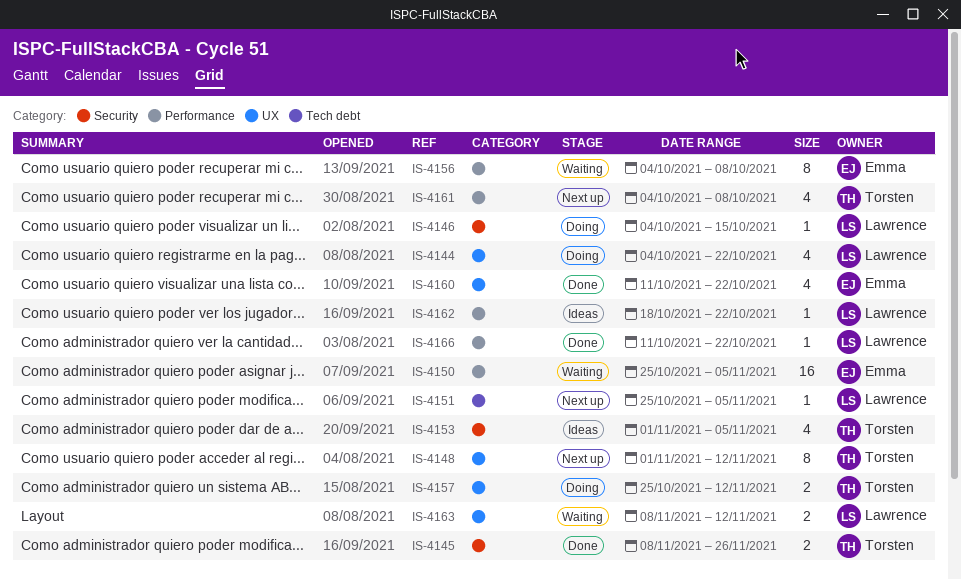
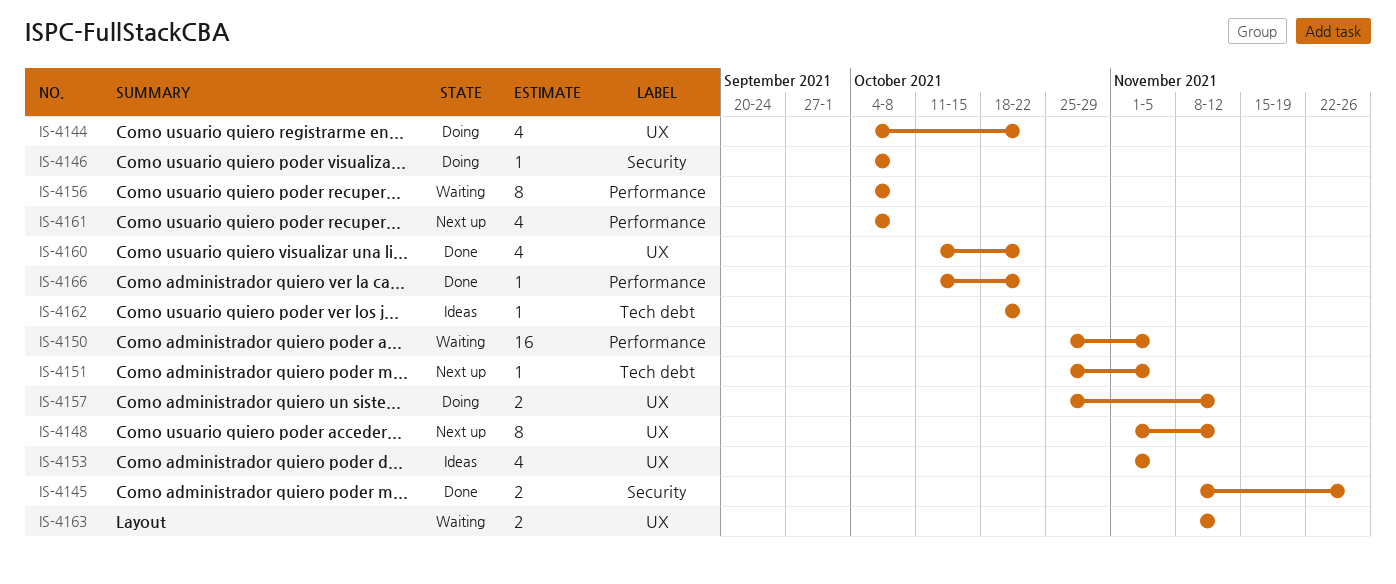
IS-4146, due: Oct 15 -> Oct 8
IS-4153, label: Security -> UX
IS-4162, label: Performance -> Tech debt

